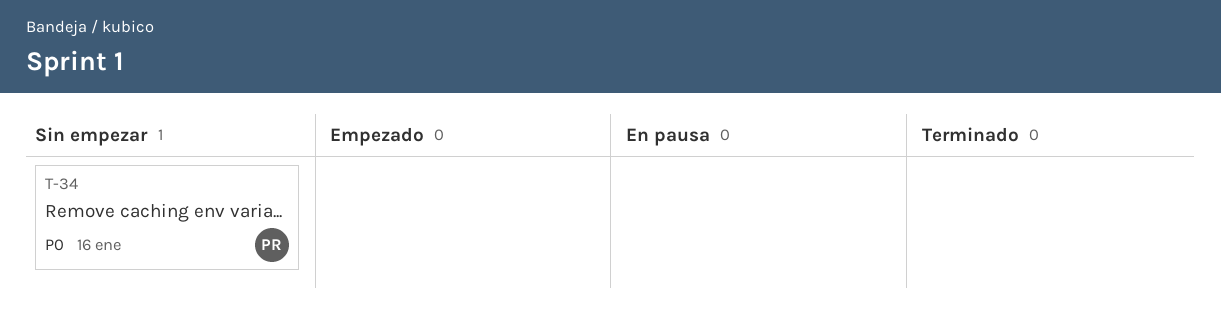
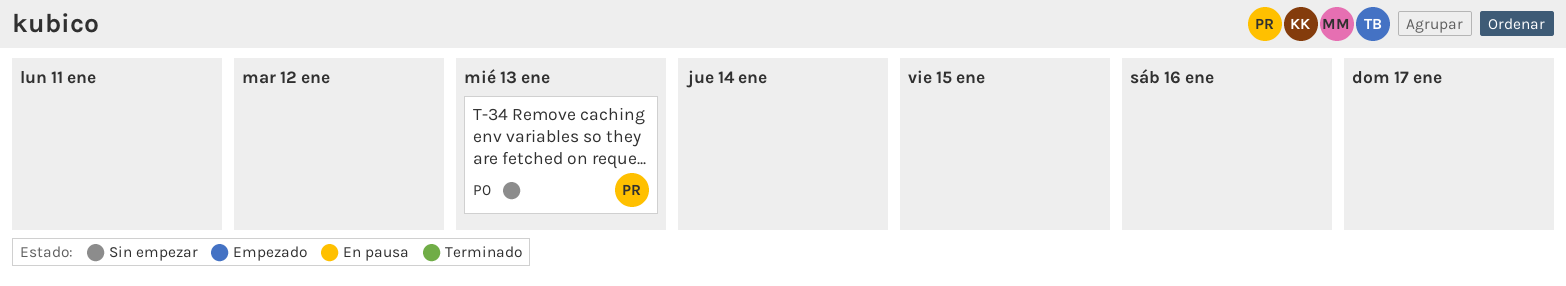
T-34, due: Jan 16 -> Jan 13

